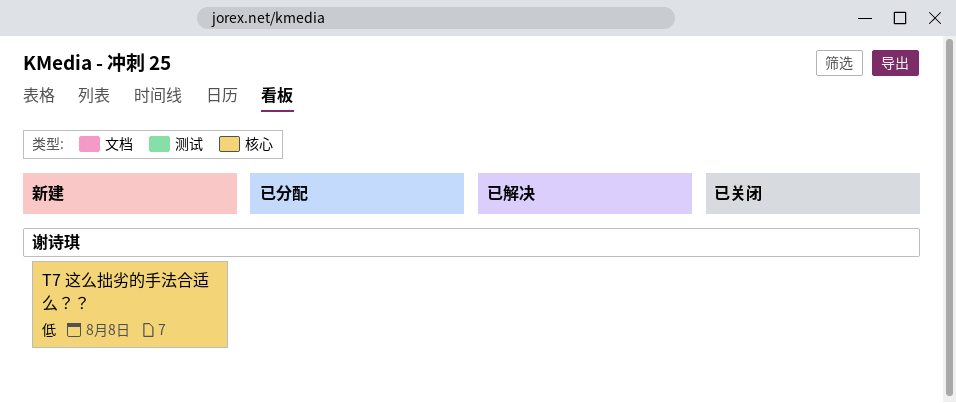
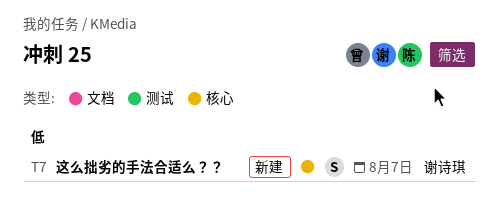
T7, due: Aug 8 -> Aug 7

